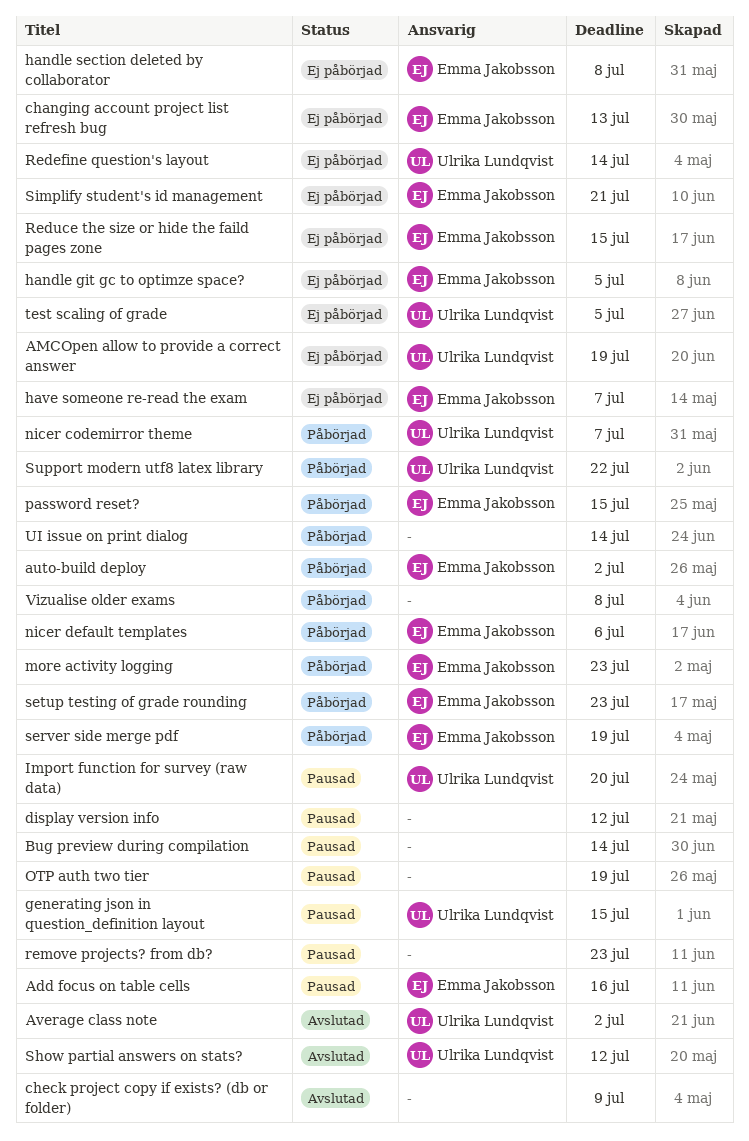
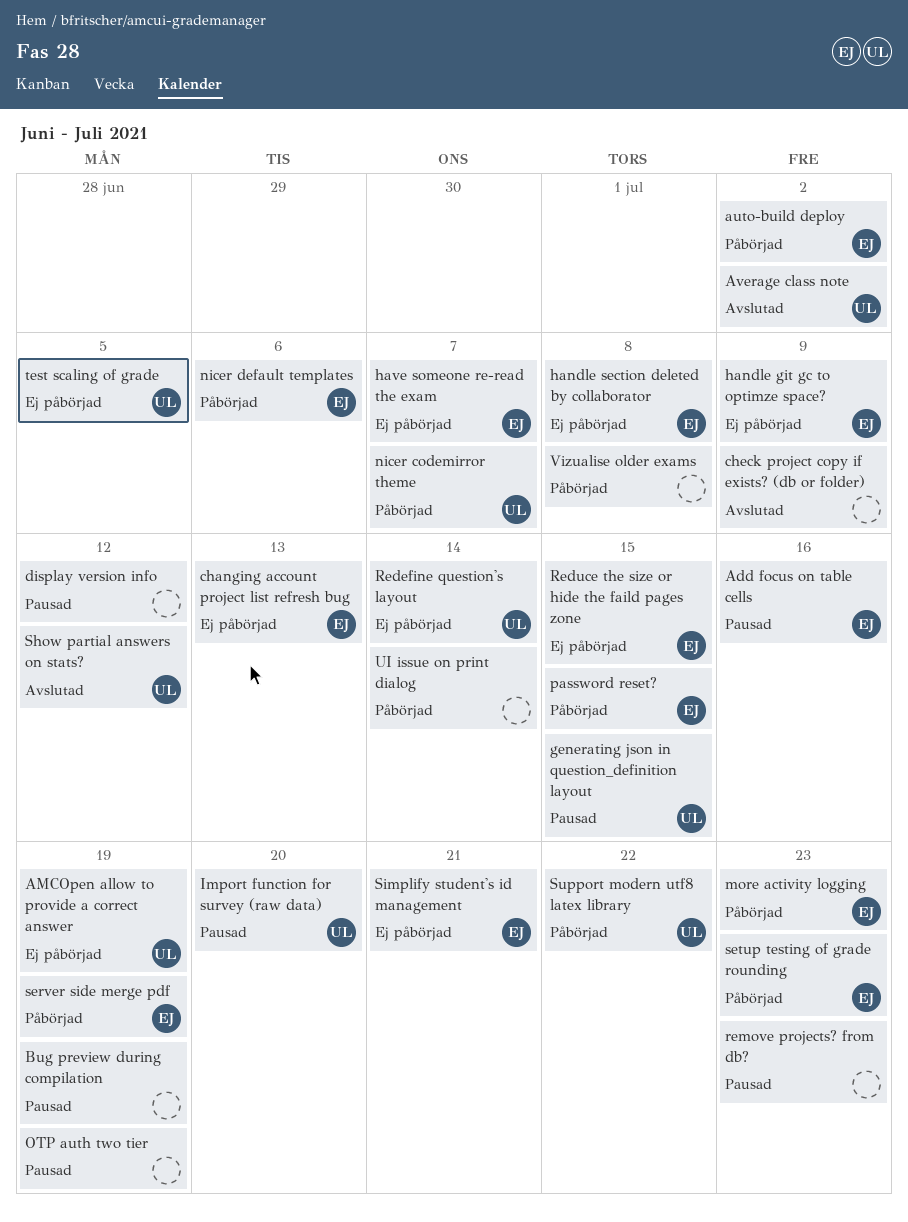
Bug preview during compilation, due: Jul 14 -> Jul 19
handle git gc to optimze space?, due: Jul 5 -> Jul 9

